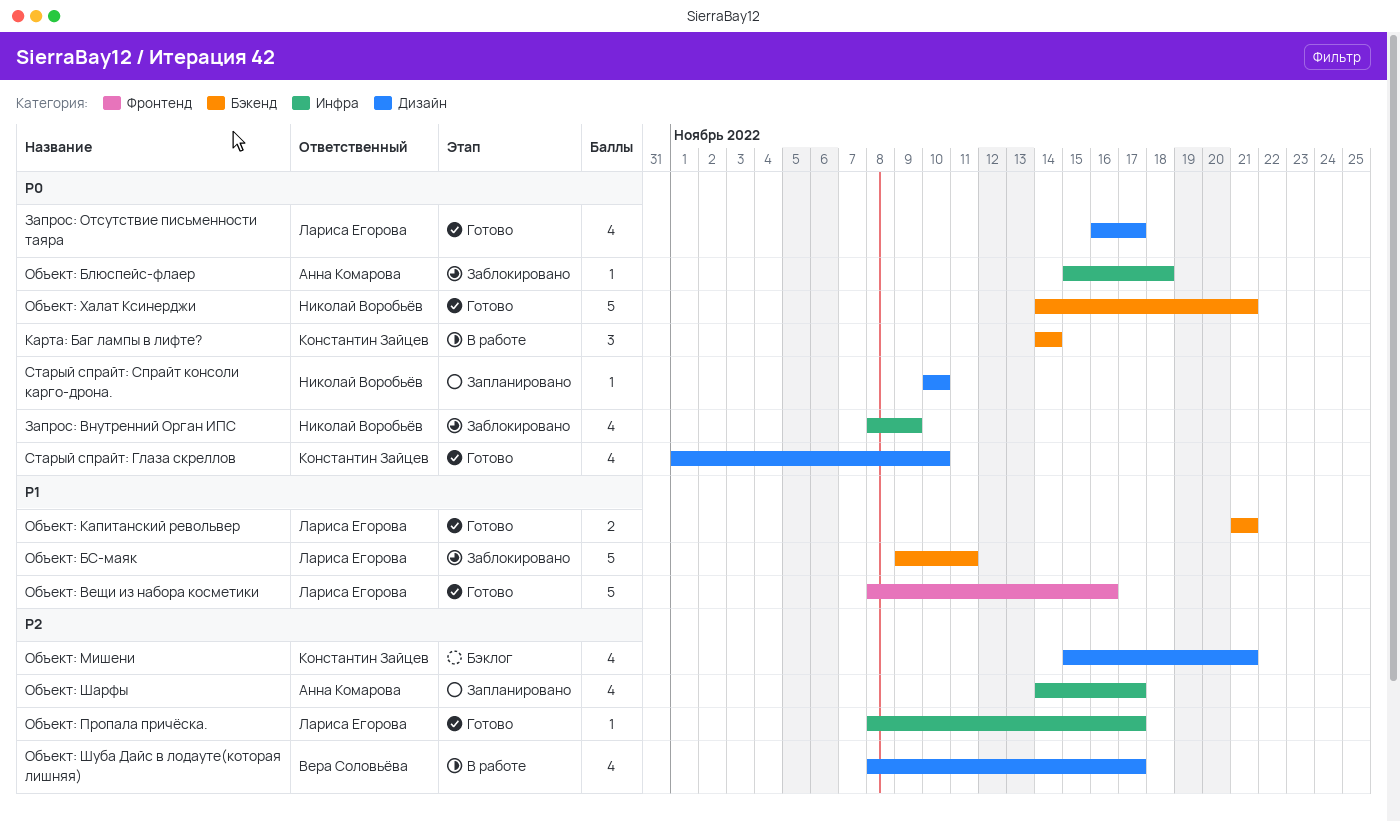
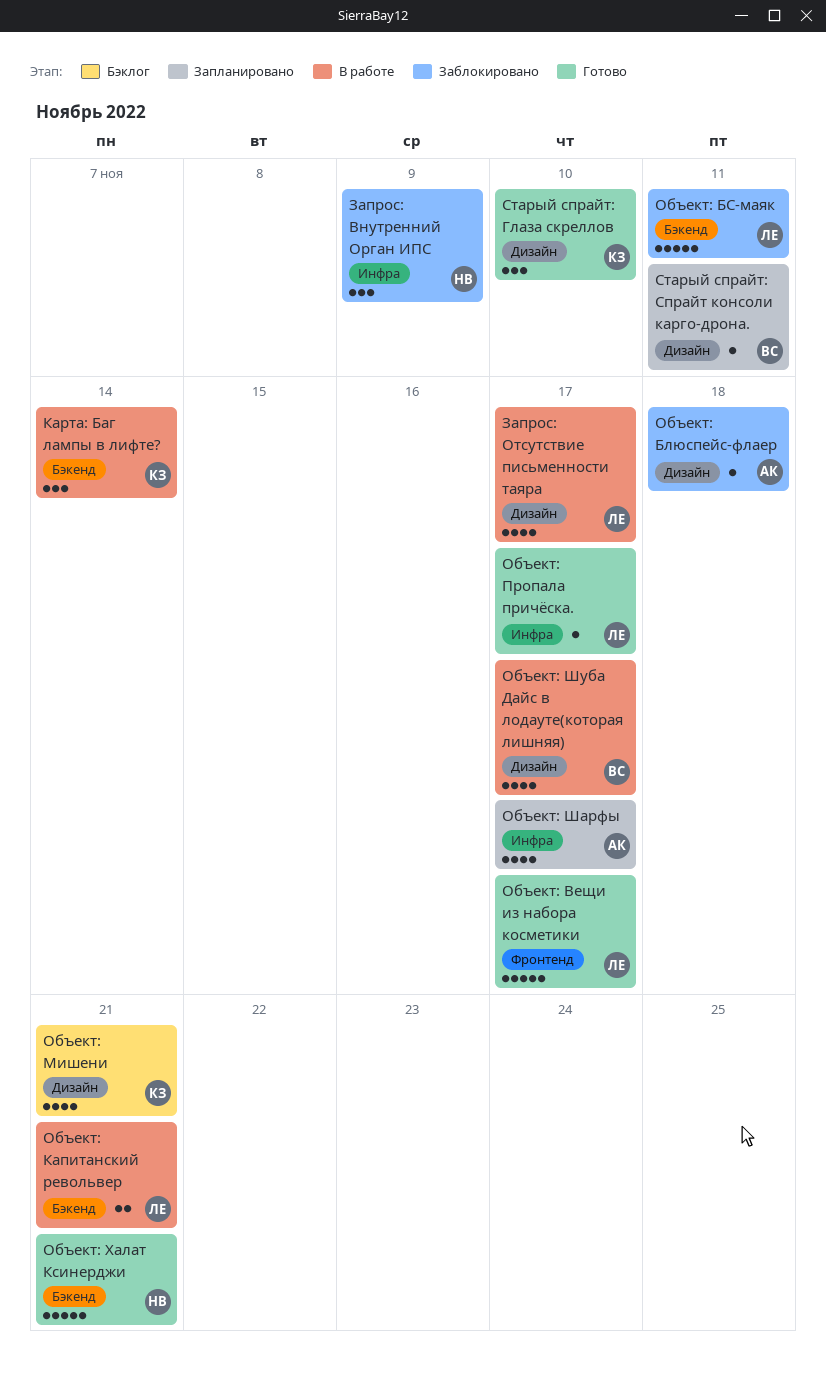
Запрос: Внутренний Орган ИПС, estimate: 4 -> 3
Запрос: Отсутствие письменности таяра, status: Готово -> В работе
Объект: Блюспейс-флаер, label: Инфра -> Дизайн
Объект: Вещи из набора косметики, due: Nov 16 -> Nov 17
Объект: Капитанский револьвер, status: Готово -> В работе
Старый спрайт: Глаза скреллов, estimate: 4 -> 3
Старый спрайт: Спрайт консоли карго-дрона., owner: Николай Воробьёв -> Вера Соловьёва
Старый спрайт: Спрайт консоли карго-дрона., due: Nov 10 -> Nov 11

